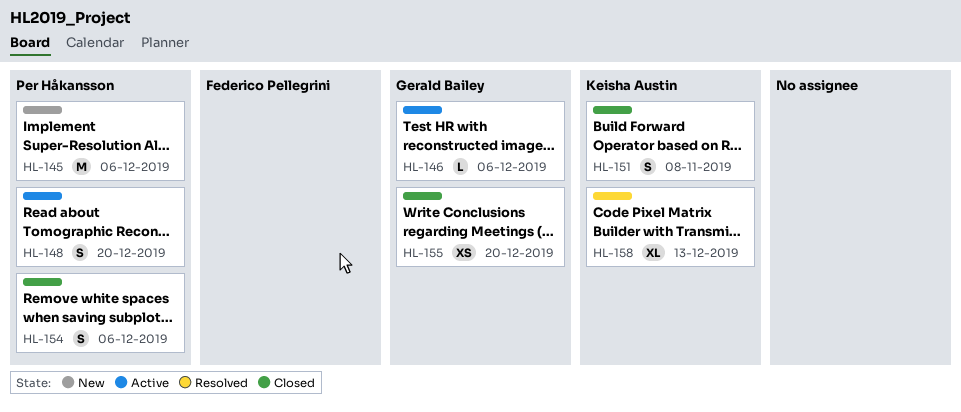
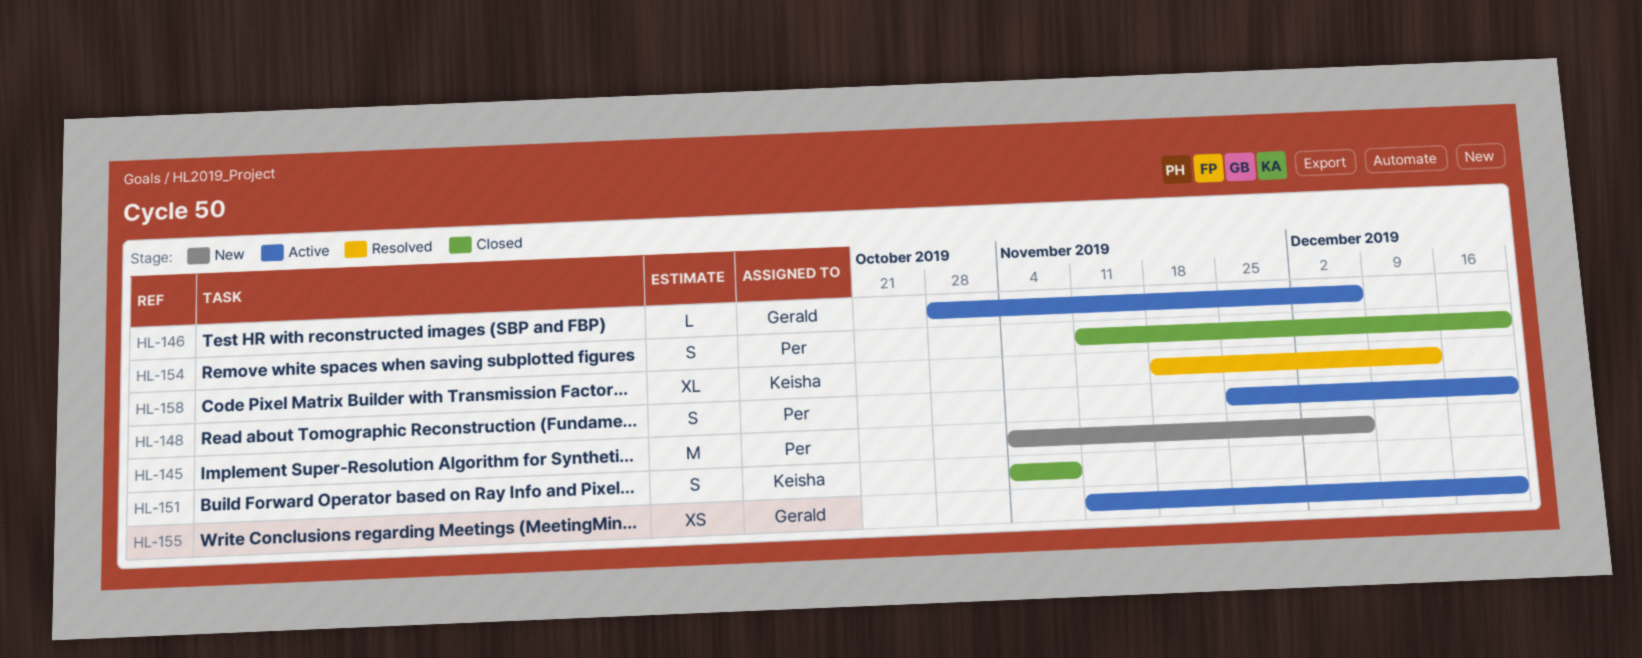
HL-154, due: Dec 6 -> Dec 20
HL-155, status: Closed -> Active

